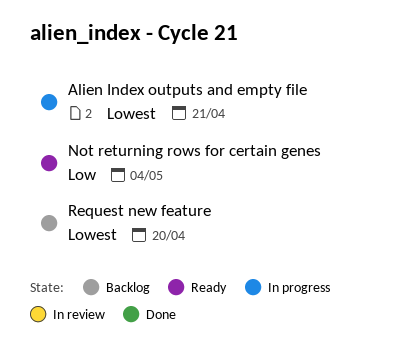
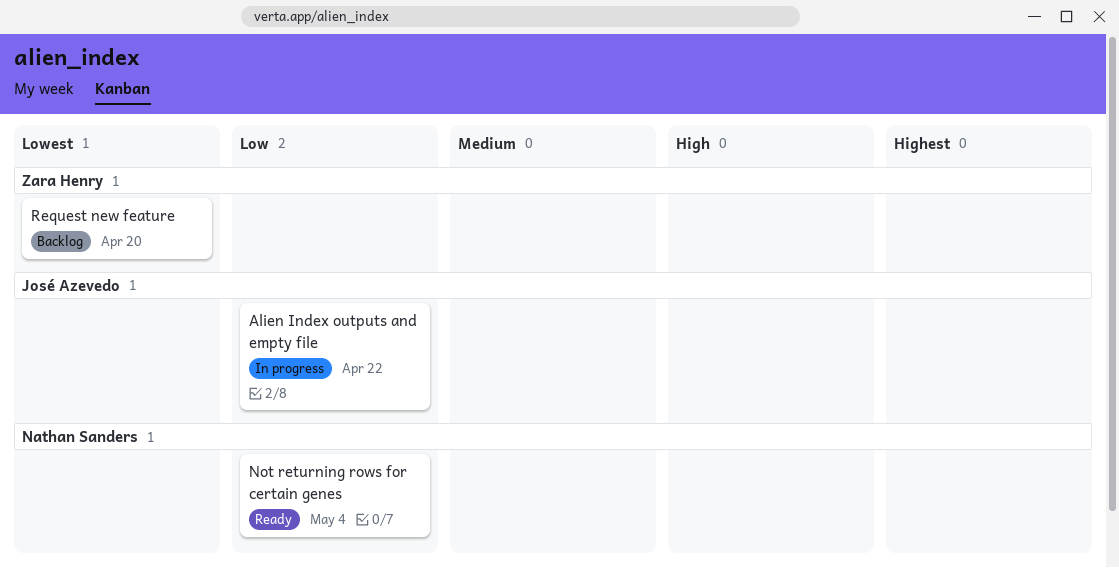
Alien Index outputs and empty file, priority: Lowest -> Low
Alien Index outputs and empty file, due: Apr 21 -> Apr 22

